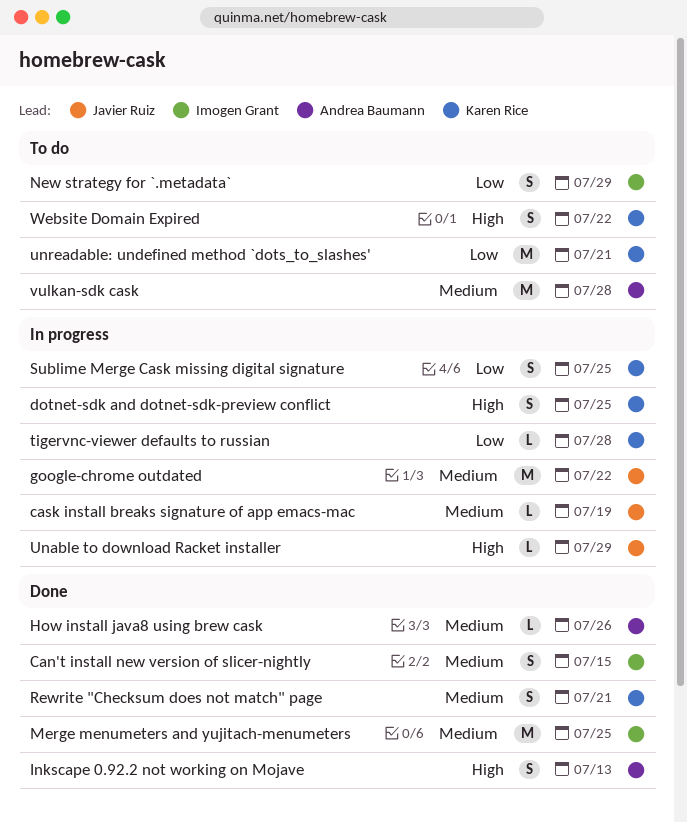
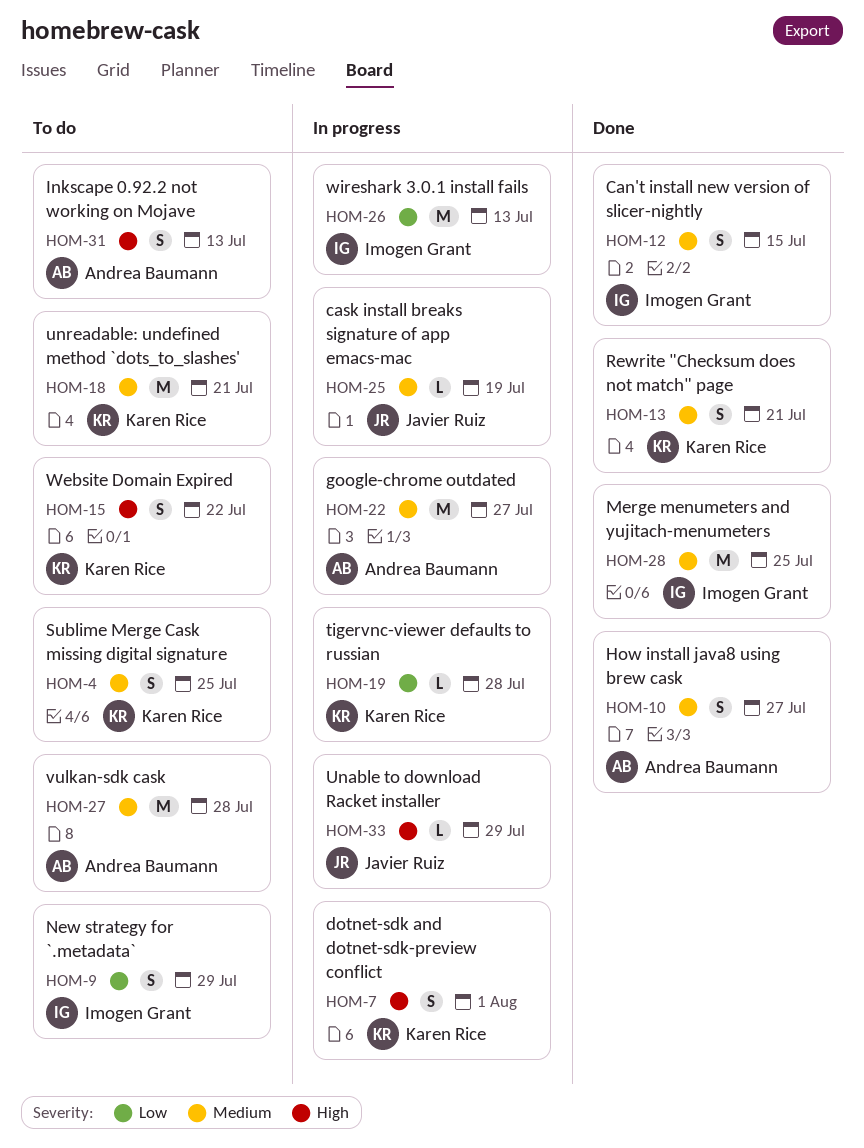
dotnet-sdk and dotnet-sdk-preview conflict, due: Jul 25 -> Aug 1
google-chrome outdated, owner: Javier Ruiz -> Andrea Baumann
google-chrome outdated, due: Jul 22 -> Jul 27
How install java8 using brew cask, estimate: L -> S
How install java8 using brew cask, due: Jul 26 -> Jul 27
Inkscape 0.92.2 not working on Mojave, status: Done -> To do
Sublime Merge Cask missing digital signature, status: In progress -> To do
Sublime Merge Cask missing digital signature, priority: Low -> Medium
unreadable: undefined method `dots_to_slashes', priority: Low -> Medium
wireshark 3.0.1 install fails: none -> present

